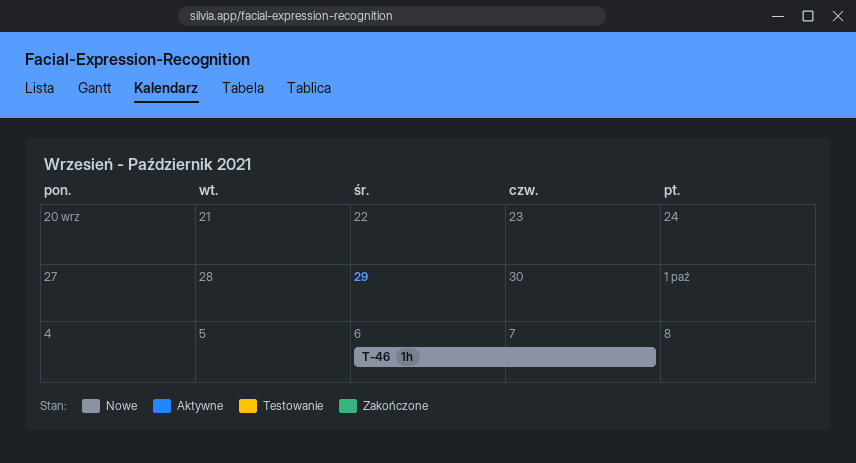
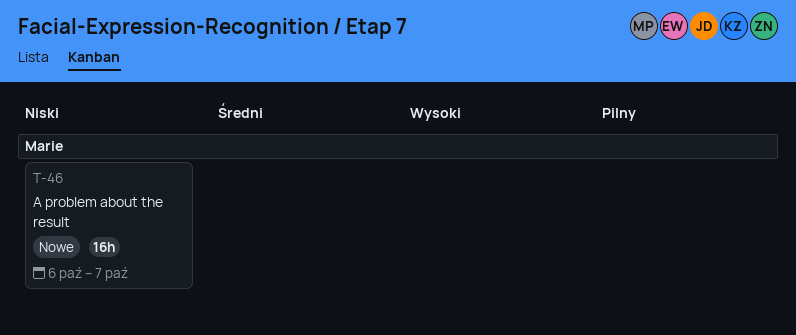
T-46, estimate: 1h -> 16h

